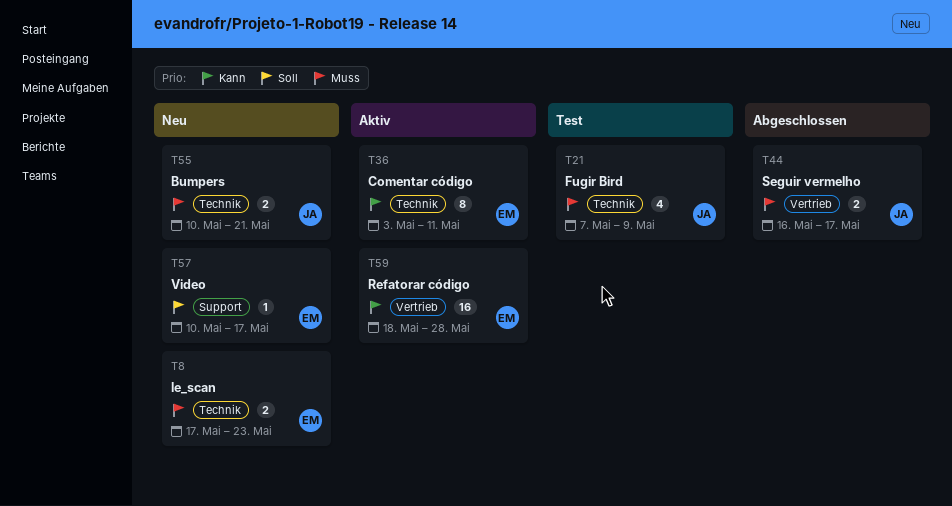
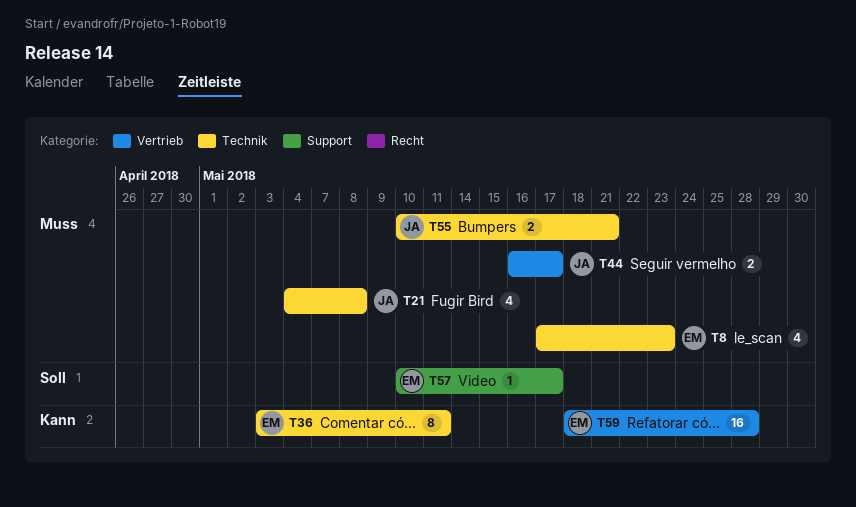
T8, estimate: 2 -> 4
T21, start: May 7 -> May 4
T21, due: May 9 -> May 8

